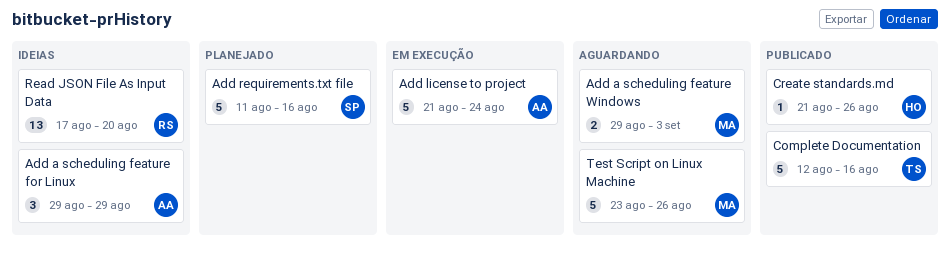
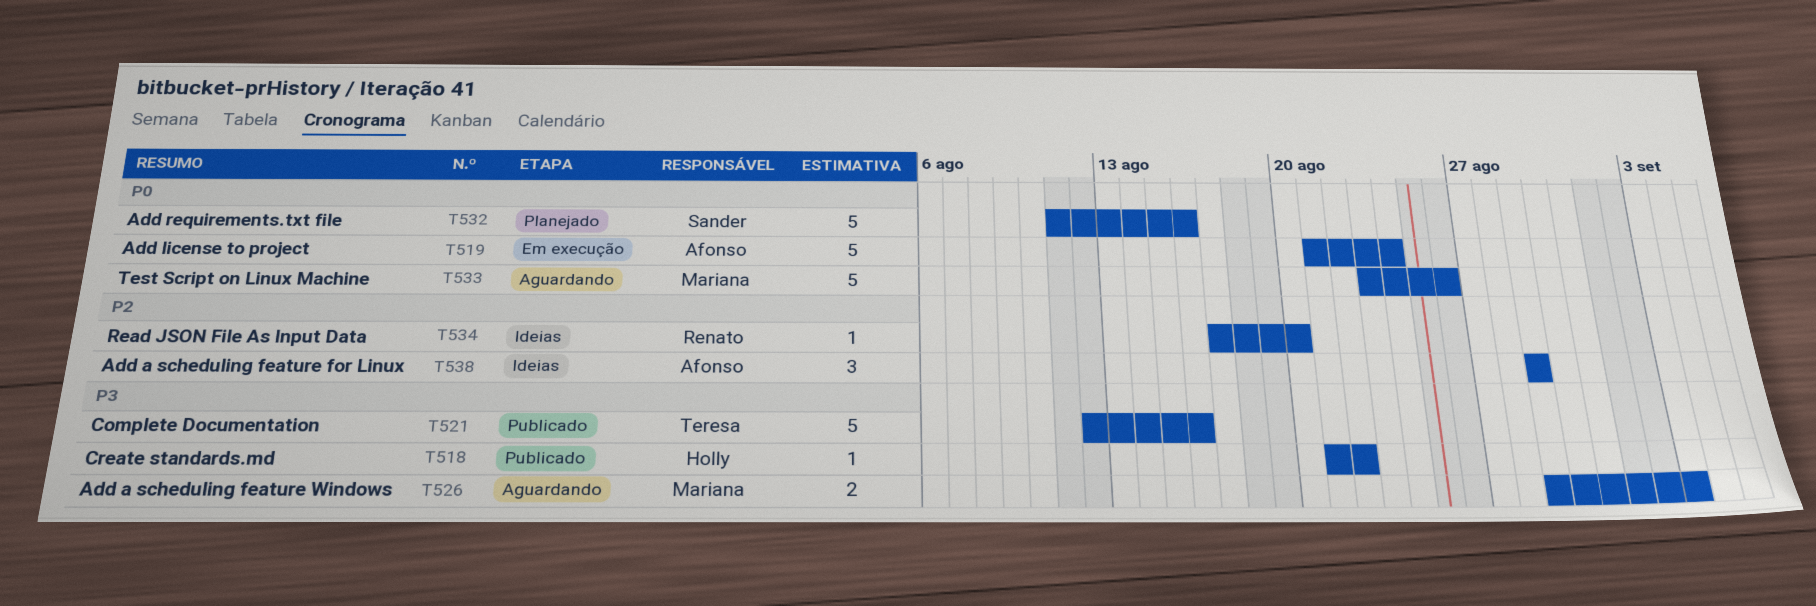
Create standards.md, due: Aug 26 -> Aug 22
Read JSON File As Input Data, estimate: 13 -> 1

